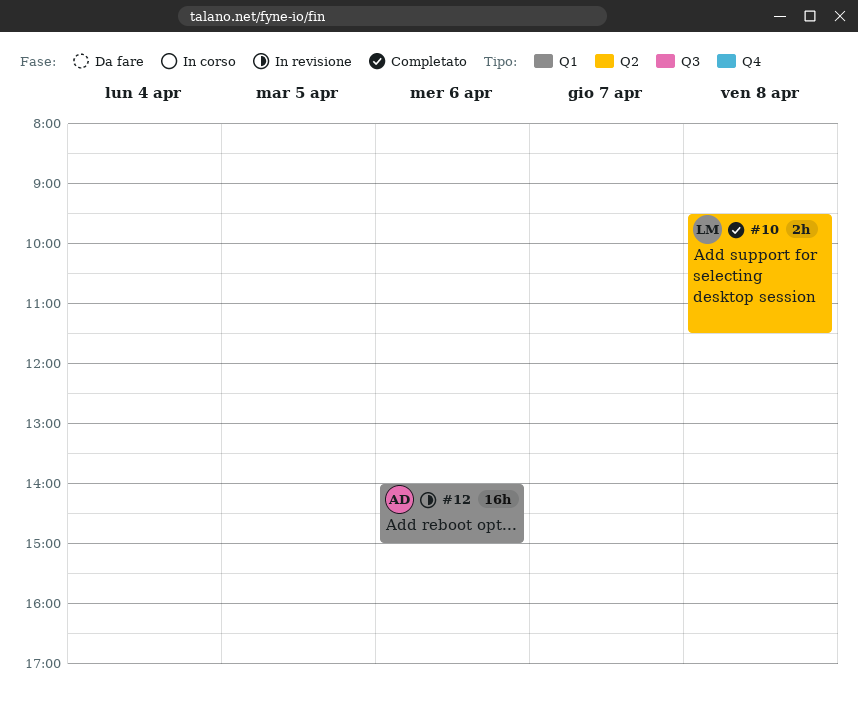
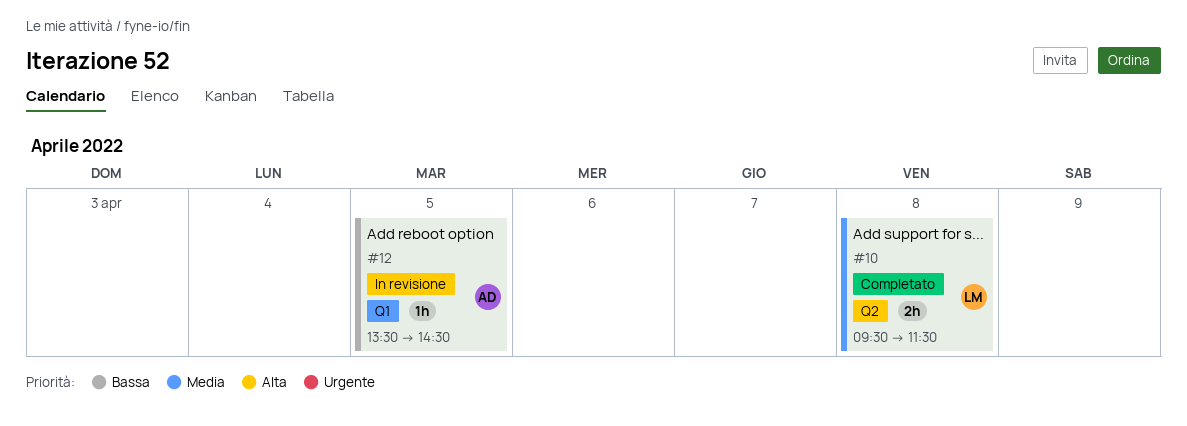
#12, estimate: 16h -> 1h
#12, day: Apr 6 -> Apr 5
#12, begins: 14:00 -> 13:30
#12, ends: 15:00 -> 14:30

